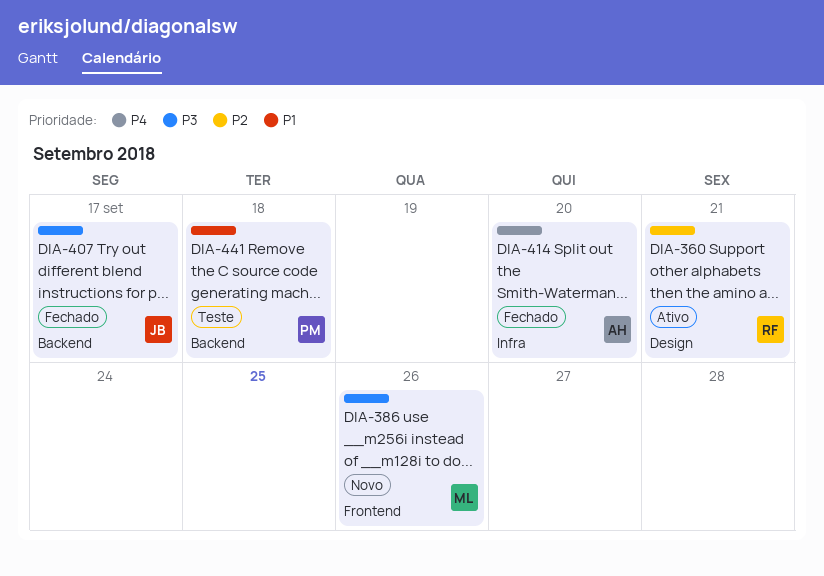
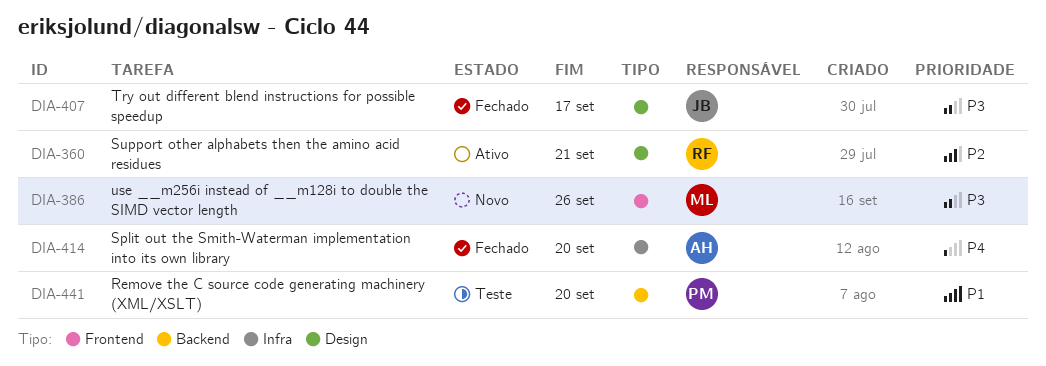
DIA-407, label: Backend -> Design
DIA-441, due: Sep 18 -> Sep 20

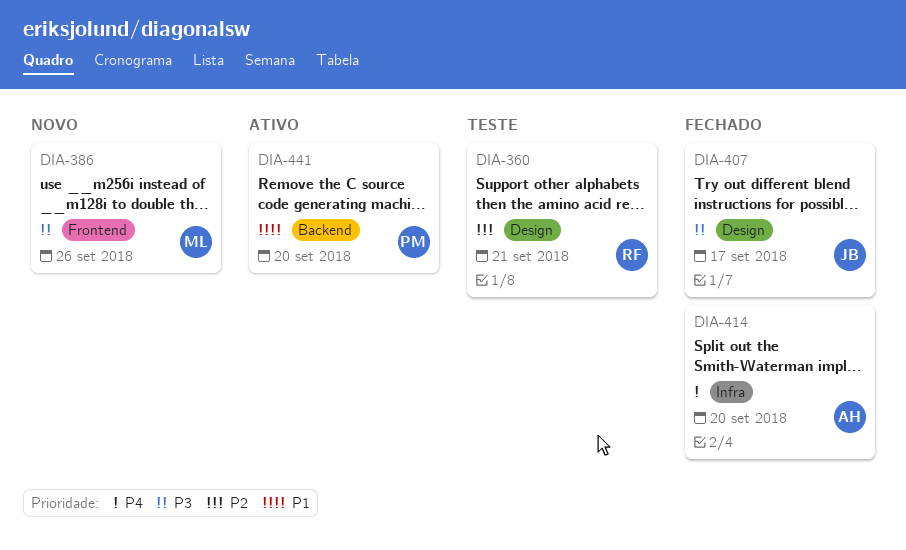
DIA-360, status: Ativo -> Teste
DIA-441, status: Teste -> Ativo

